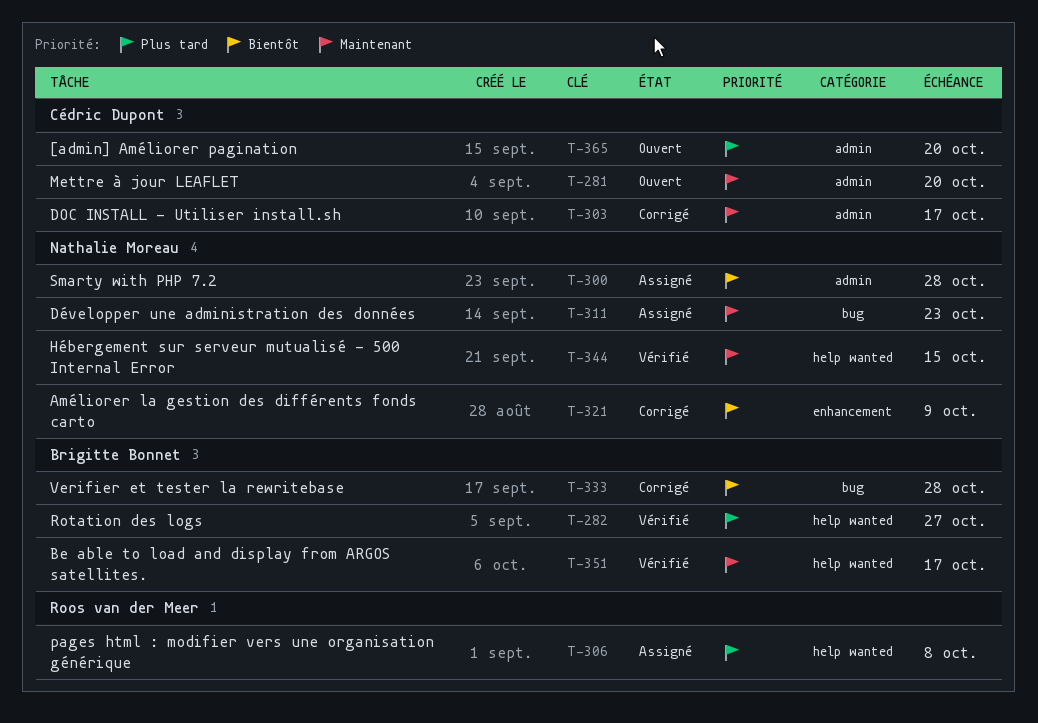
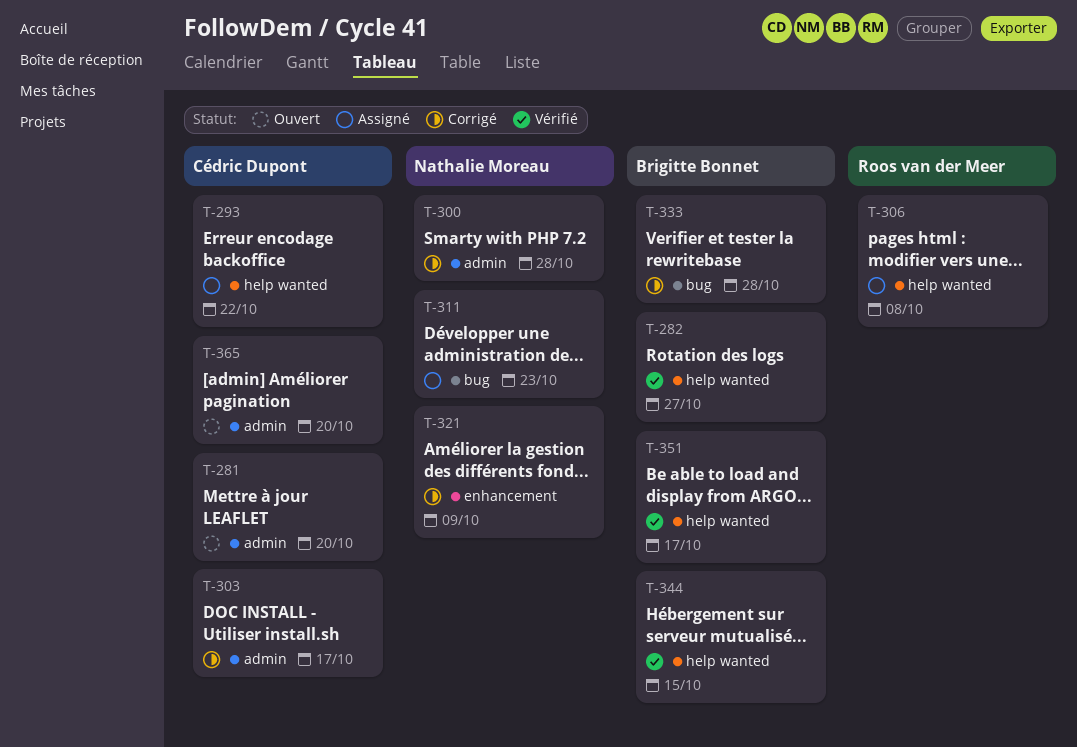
T-293: none -> present
T-300, status: Assigné -> Corrigé
T-344, owner: Nathalie Moreau -> Brigitte Bonnet

